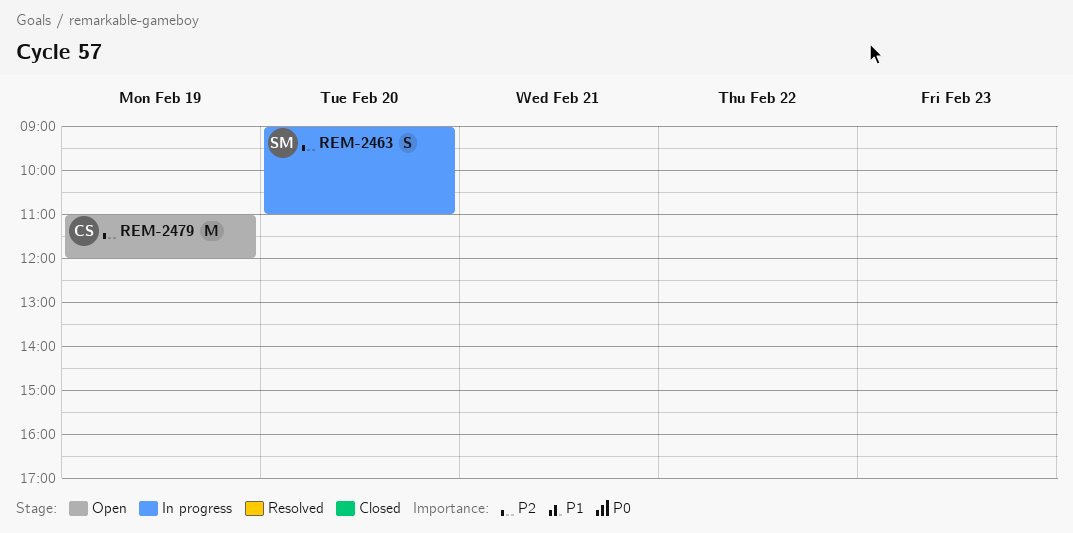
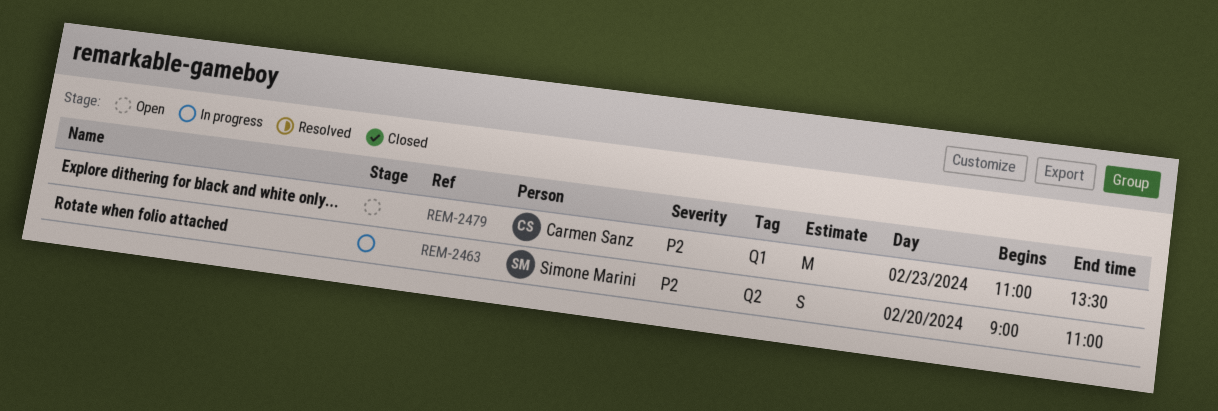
REM-2479, day: Feb 19 -> Feb 23
REM-2479, ends: 12:00 -> 13:30

